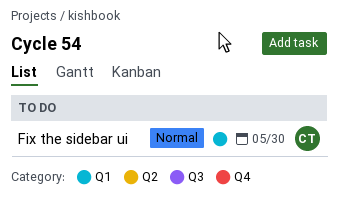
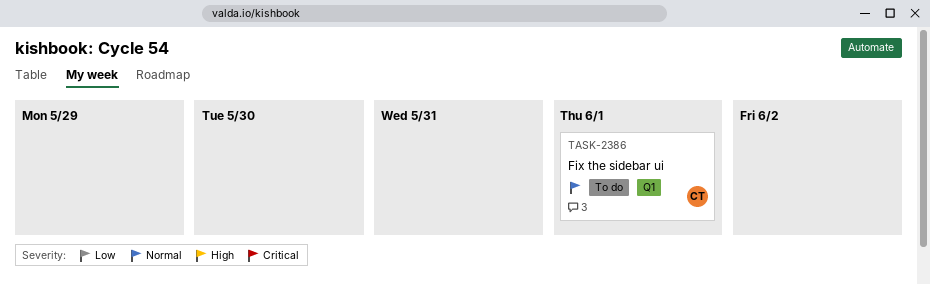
Fix the sidebar ui, due: May 30 -> Jun 1

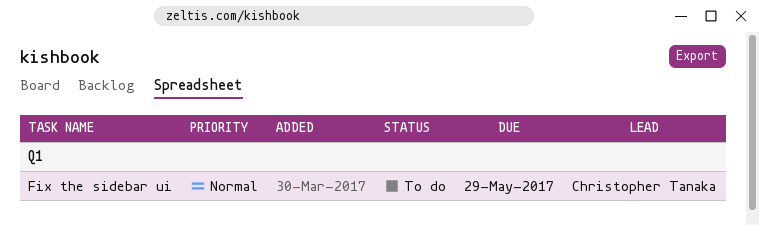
Fix the sidebar ui, due: Jun 1 -> May 29

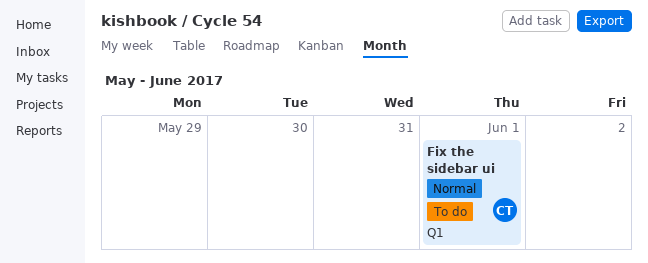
Fix the sidebar ui, due: May 29 -> Jun 1

